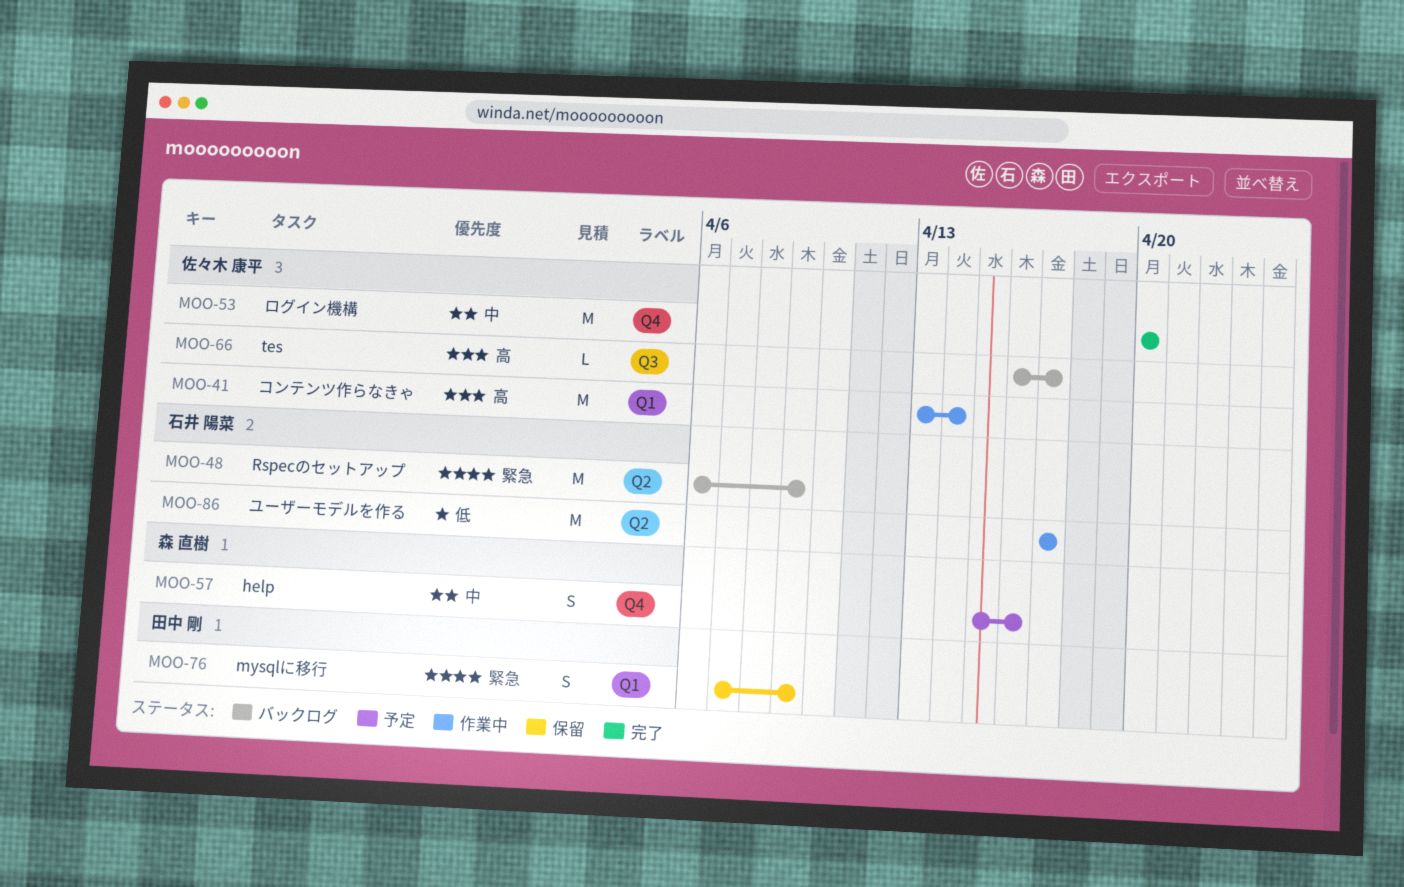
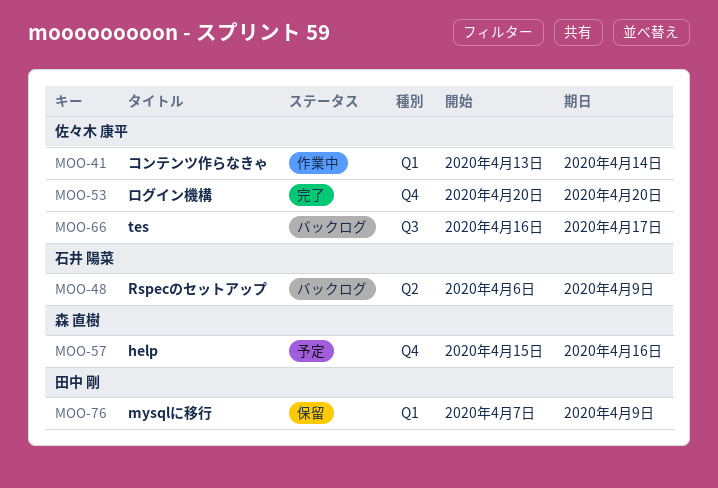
MOO-86: present -> none

